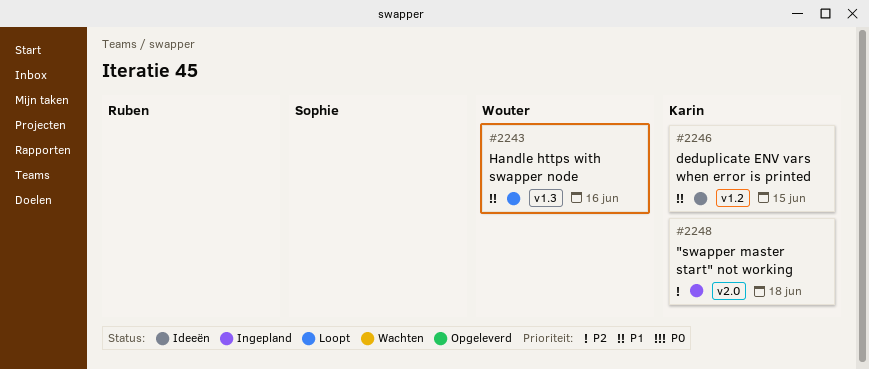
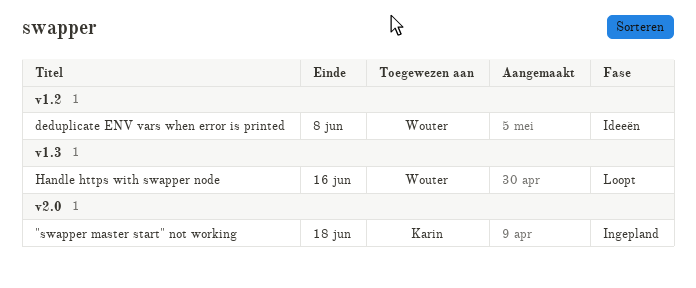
deduplicate ENV vars when error is printed, owner: Karin -> Wouter
deduplicate ENV vars when error is printed, due: Jun 15 -> Jun 8

